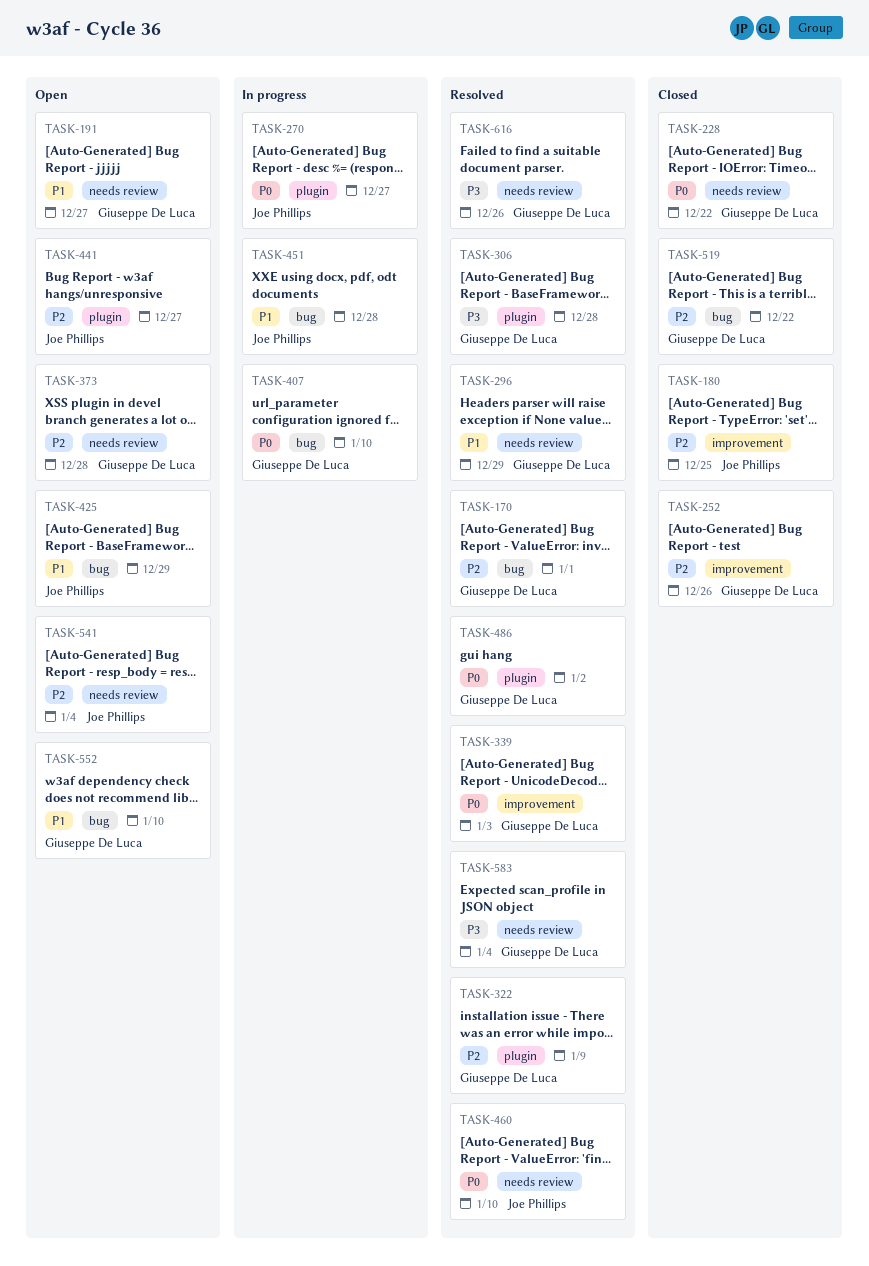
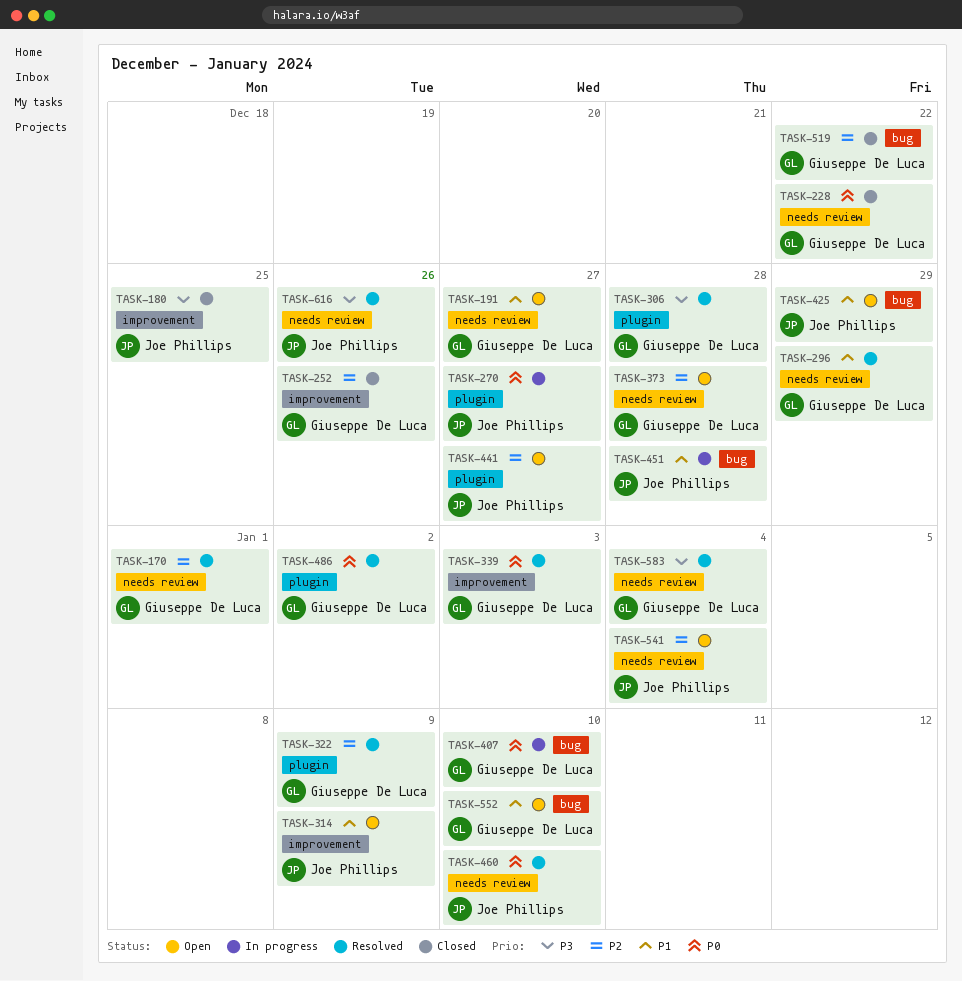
TASK-170, label: bug -> needs review
TASK-180, priority: P2 -> P3
TASK-314: none -> present
TASK-616, owner: Giuseppe De Luca -> Joe Phillips

